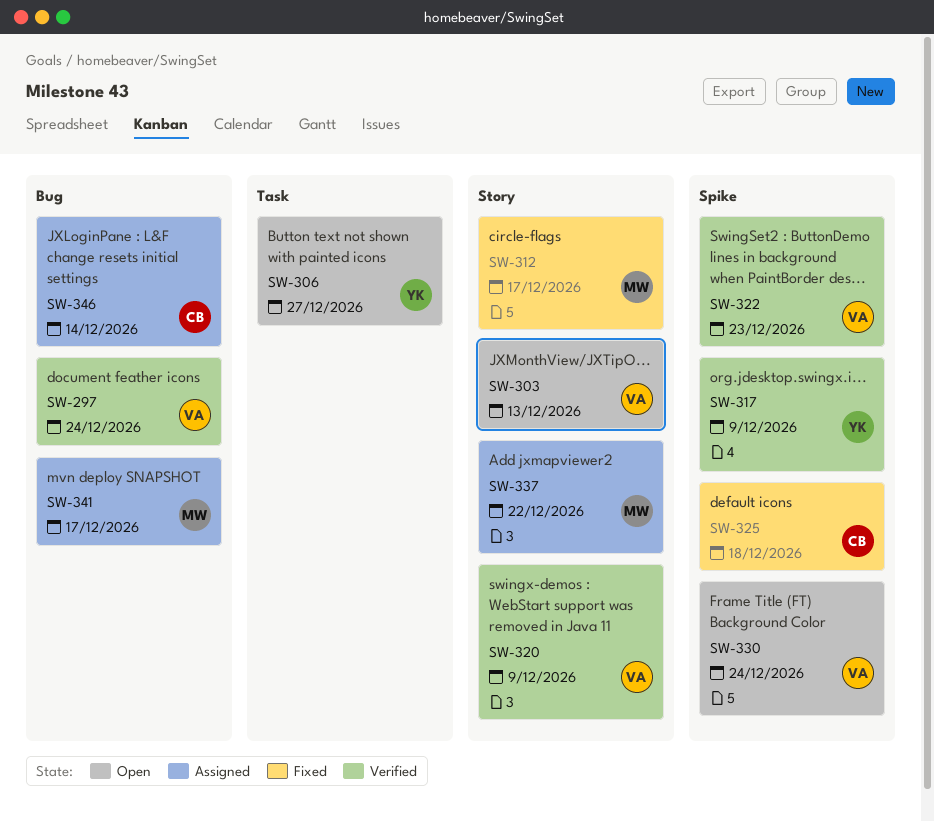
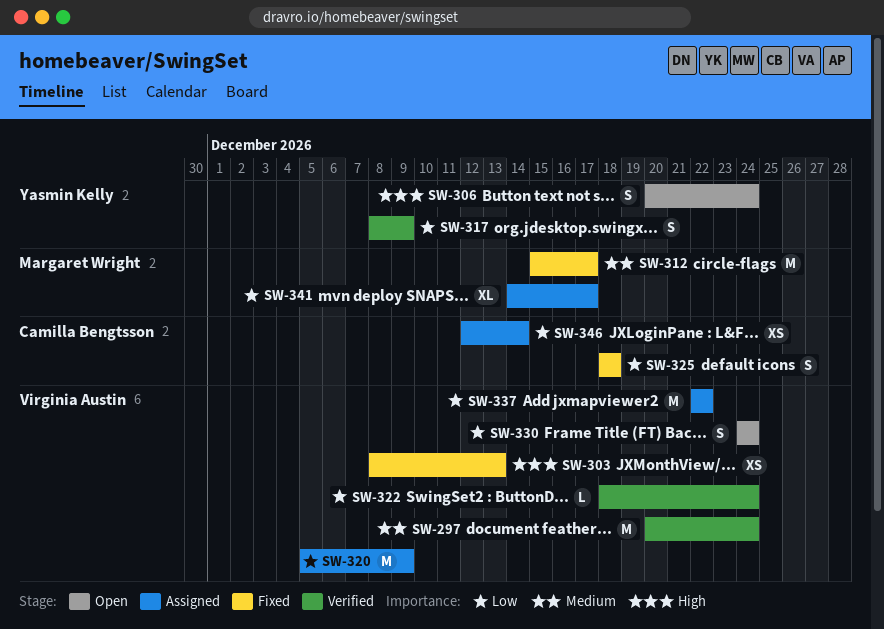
SW-303, status: Open -> Fixed
SW-306, due: Dec 27 -> Dec 24
SW-320, status: Verified -> Assigned
SW-322, due: Dec 23 -> Dec 24
SW-337, owner: Margaret Wright -> Virginia Austin

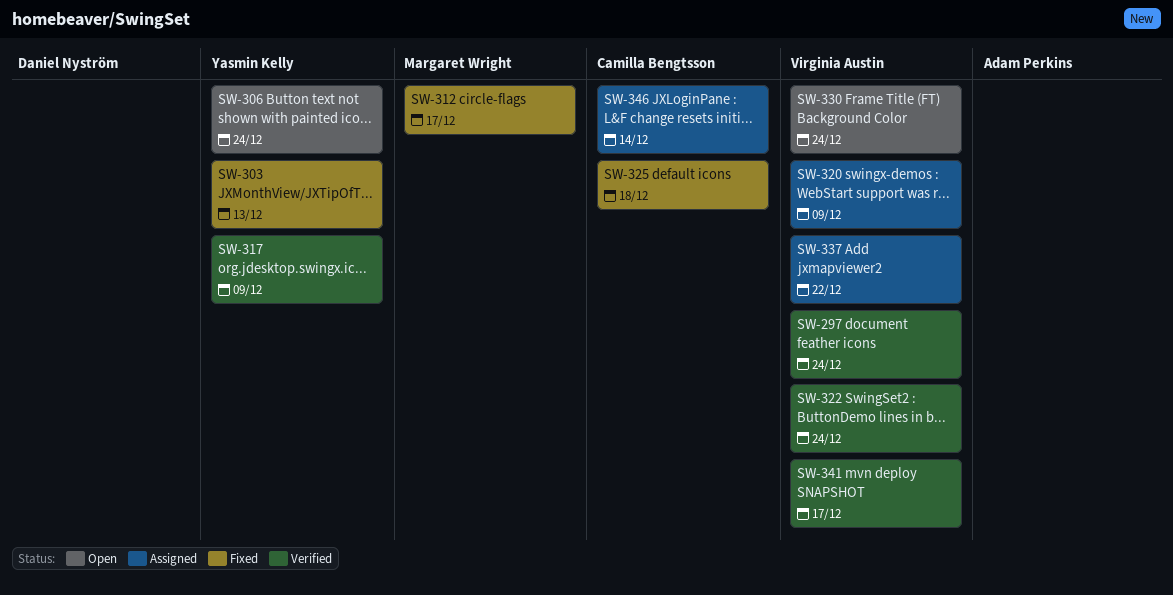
SW-303, owner: Virginia Austin -> Yasmin Kelly
SW-341, status: Assigned -> Verified
SW-341, owner: Margaret Wright -> Virginia Austin

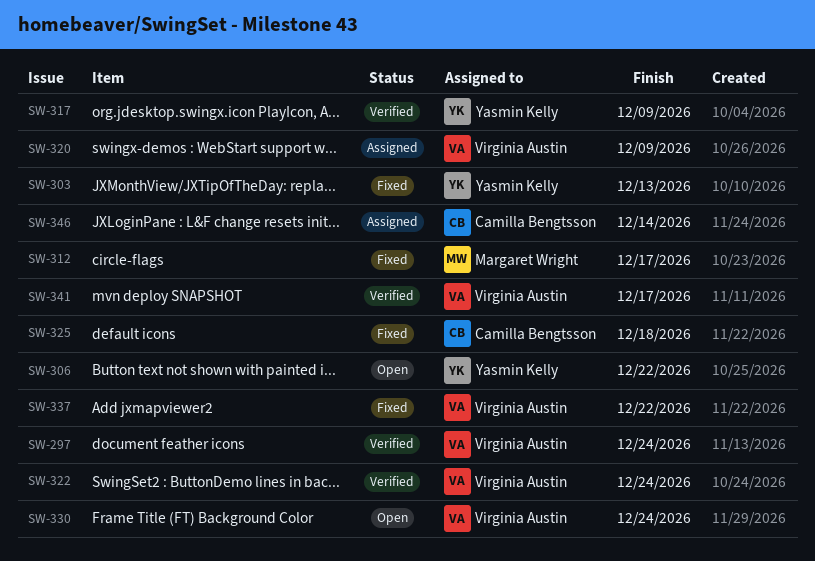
SW-306, due: Dec 24 -> Dec 22
SW-337, status: Assigned -> Fixed

